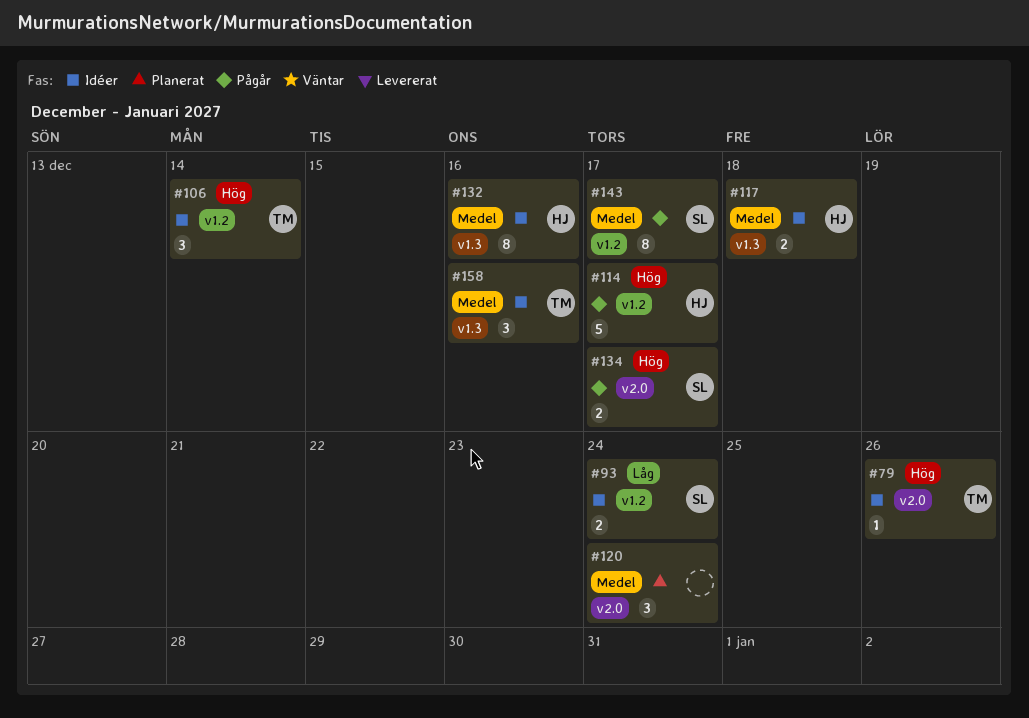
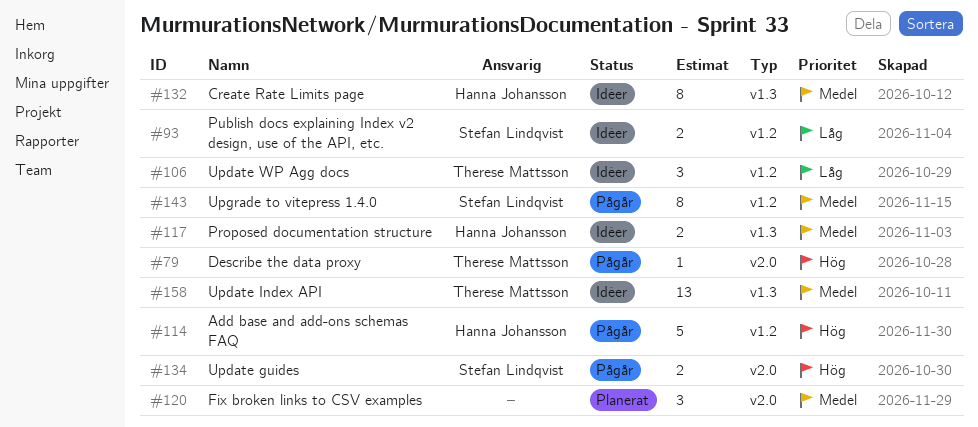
#79, status: Idéer -> Pågår
#106, priority: Hög -> Låg
#158, estimate: 3 -> 13

